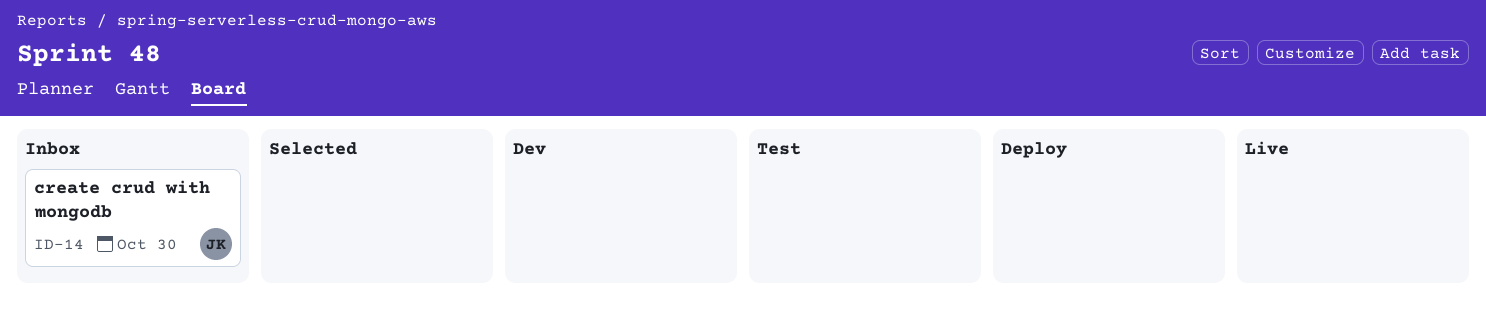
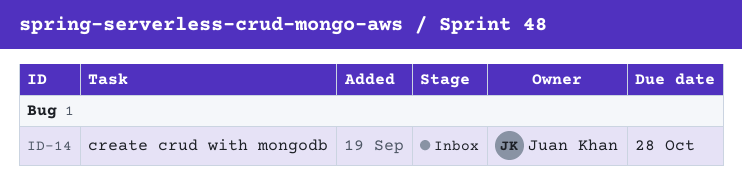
ID-14, due: Oct 30 -> Oct 28

